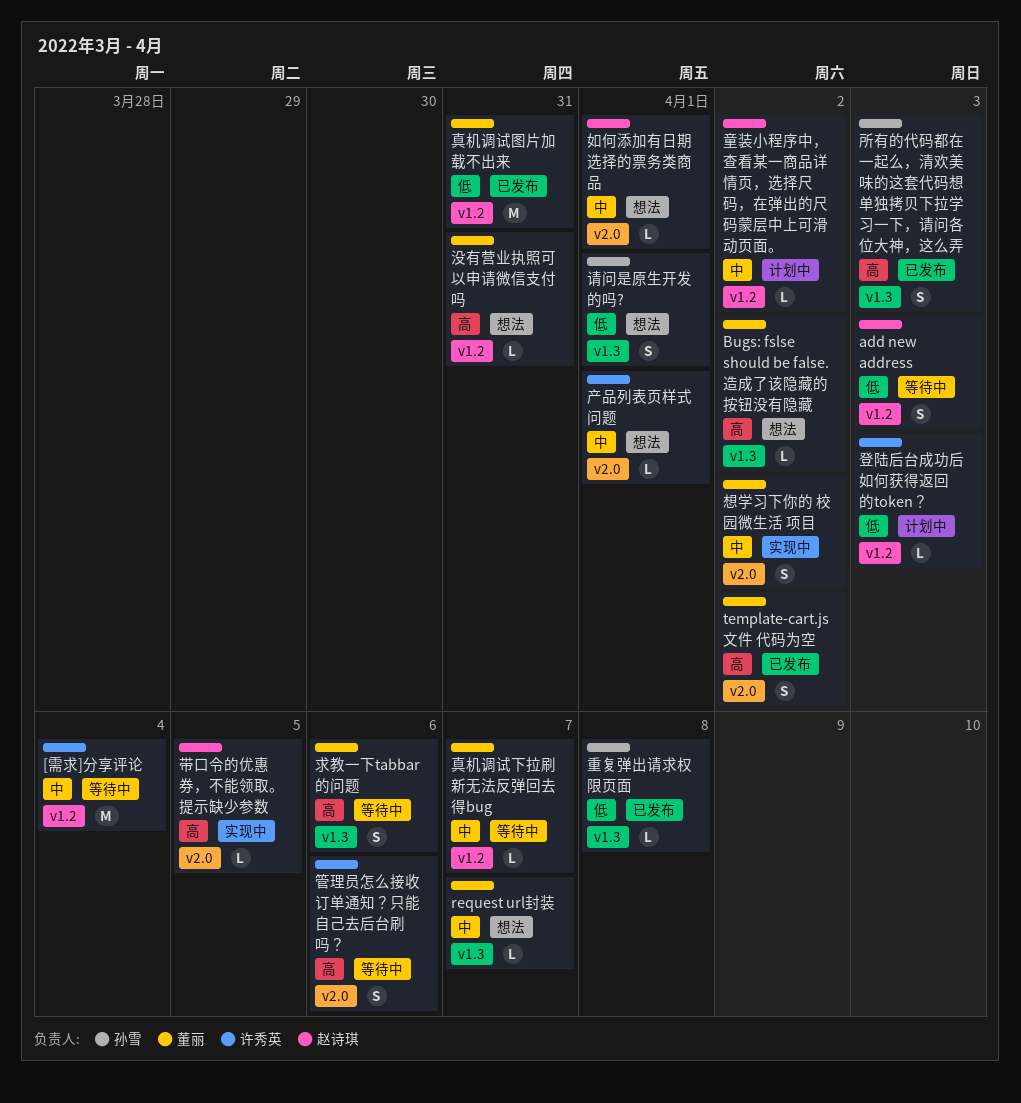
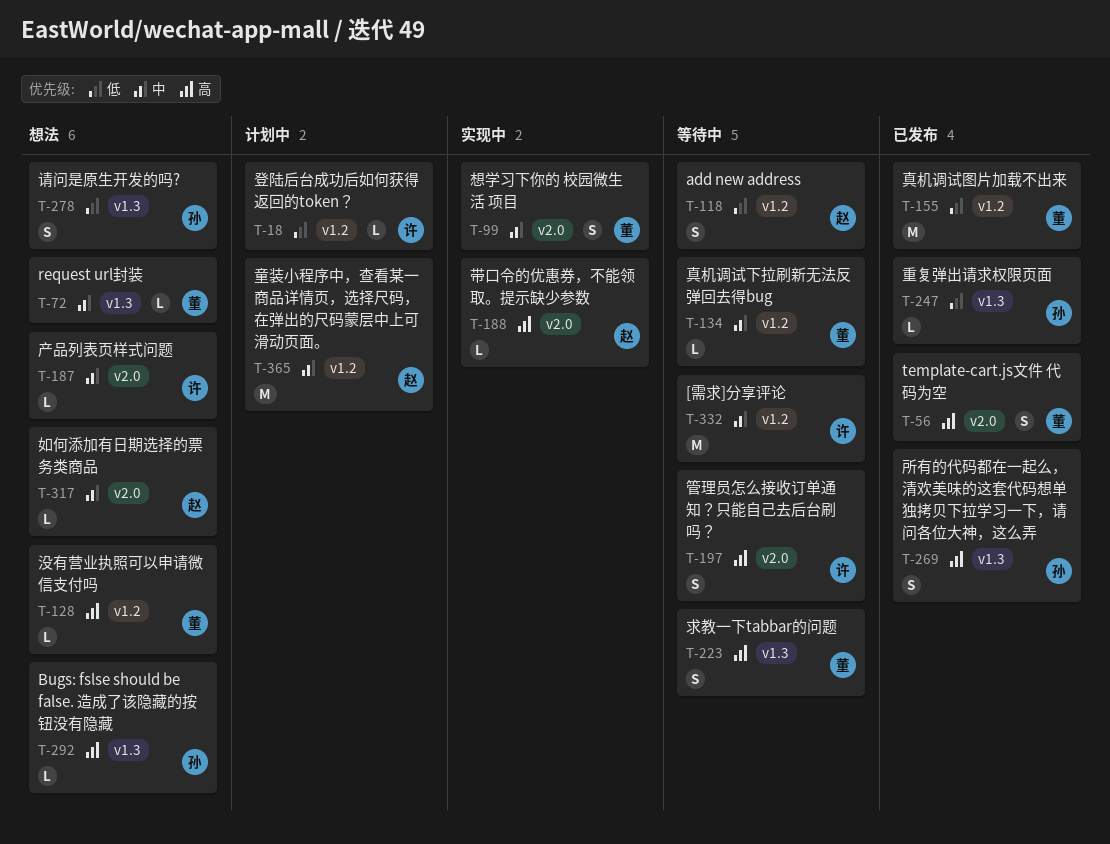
Bugs: fslse should be false. 造成了该隐藏的按钮没有隐藏, owner: 董丽 -> 孙雪
童装小程序中，查看某一商品详情页，选择尺码，在弹出的尺码蒙层中上可滑动页面。, estimate: L -> M

